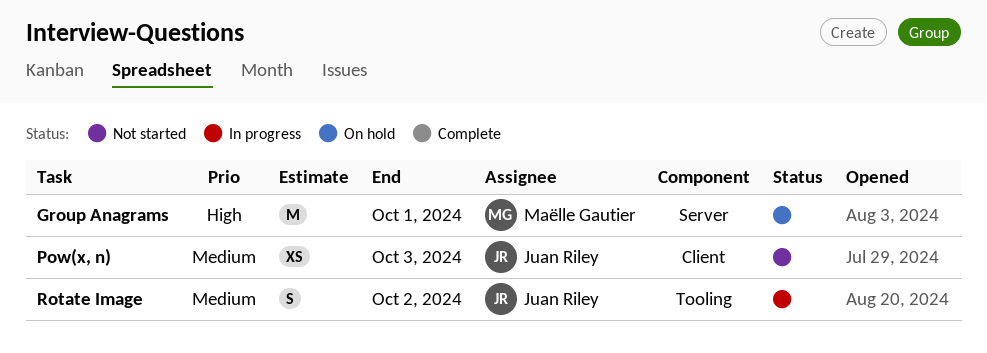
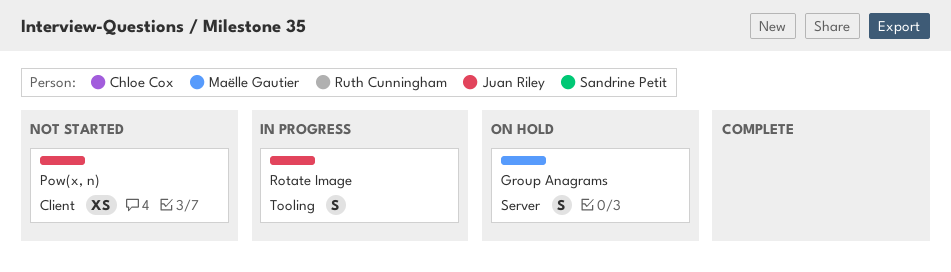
Group Anagrams, estimate: M -> S

